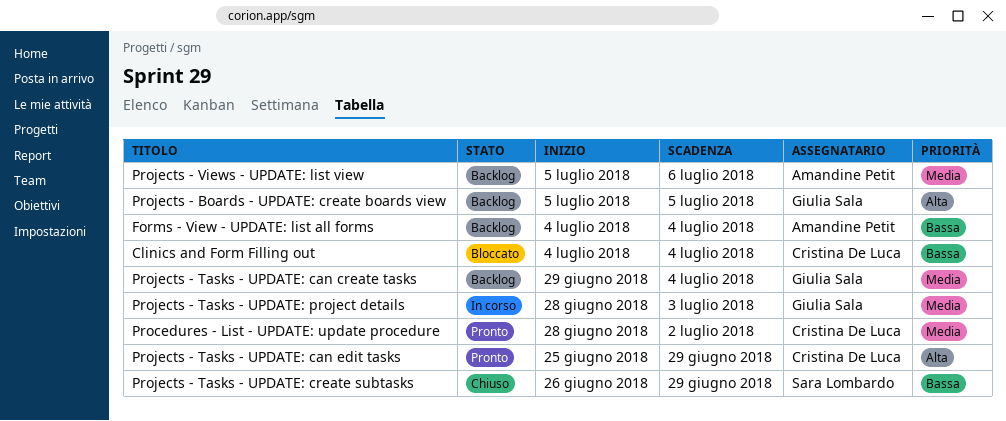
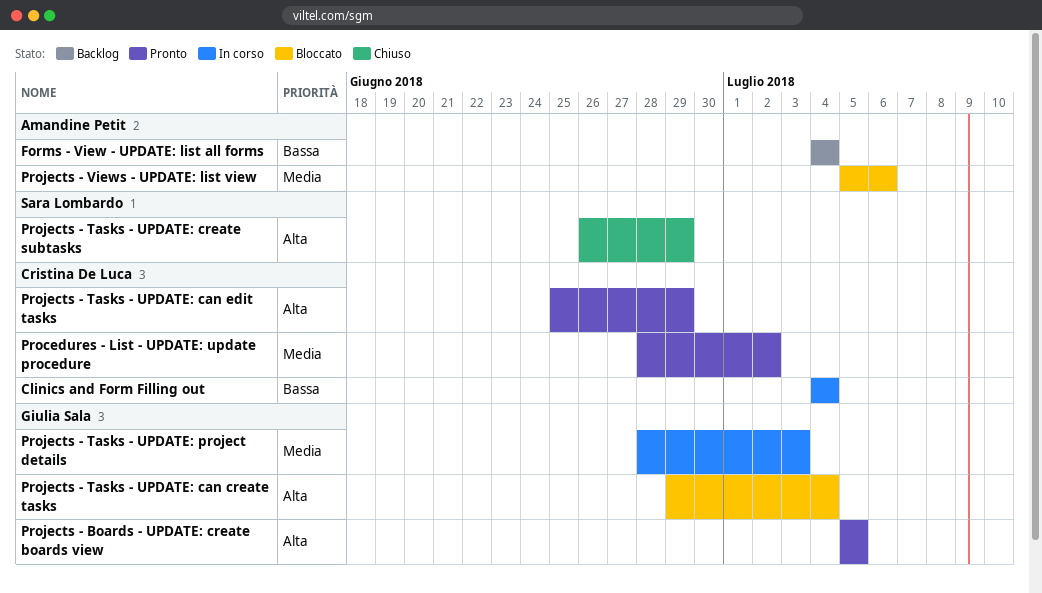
Clinics and Form Filling out, status: Bloccato -> In corso
Projects - Boards - UPDATE: create boards view, status: Backlog -> Pronto
Projects - Tasks - UPDATE: can create tasks, status: Backlog -> Bloccato
Projects - Tasks - UPDATE: can create tasks, priority: Media -> Alta
Projects - Tasks - UPDATE: create subtasks, priority: Bassa -> Alta
Projects - Views - UPDATE: list view, status: Backlog -> Bloccato

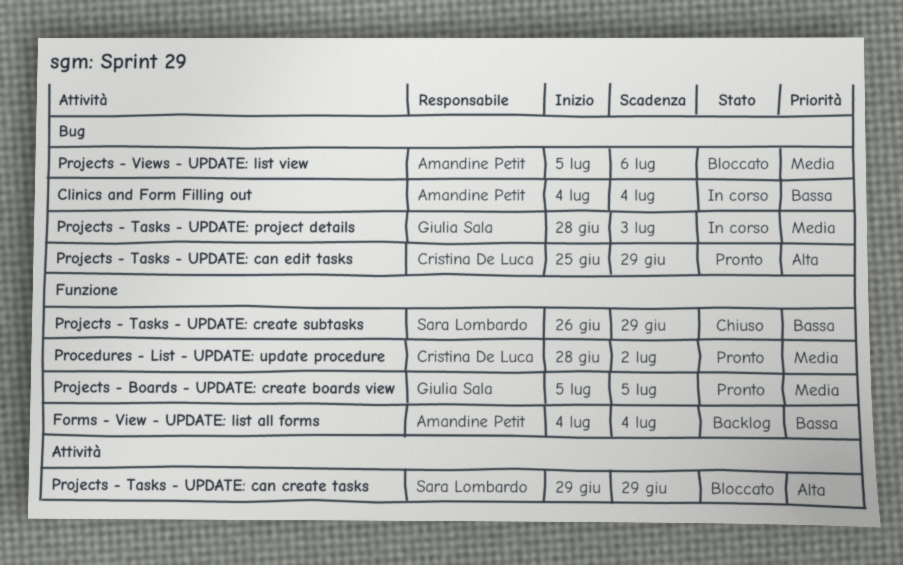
Clinics and Form Filling out, owner: Cristina De Luca -> Amandine Petit
Projects - Boards - UPDATE: create boards view, priority: Alta -> Media
Projects - Tasks - UPDATE: can create tasks, owner: Giulia Sala -> Sara Lombardo
Projects - Tasks - UPDATE: can create tasks, due: Jul 4 -> Jun 29
Projects - Tasks - UPDATE: create subtasks, priority: Alta -> Bassa

